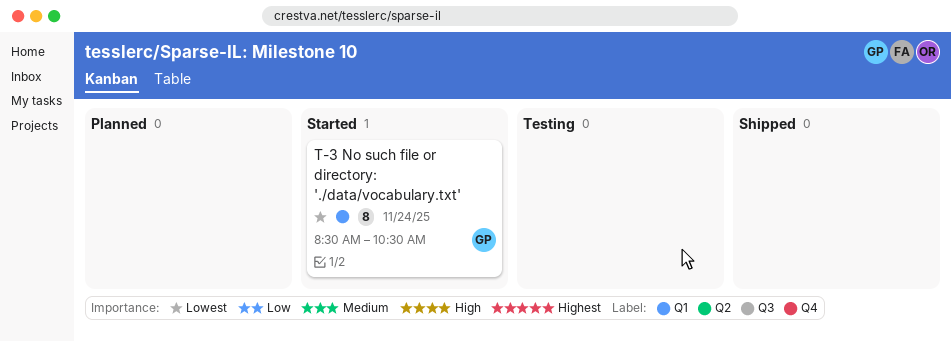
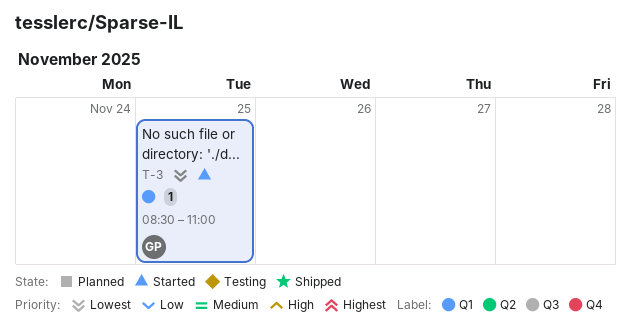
T-3, estimate: 8 -> 1
T-3, day: Nov 24 -> Nov 25
T-3, ends: 10:30 -> 11:00

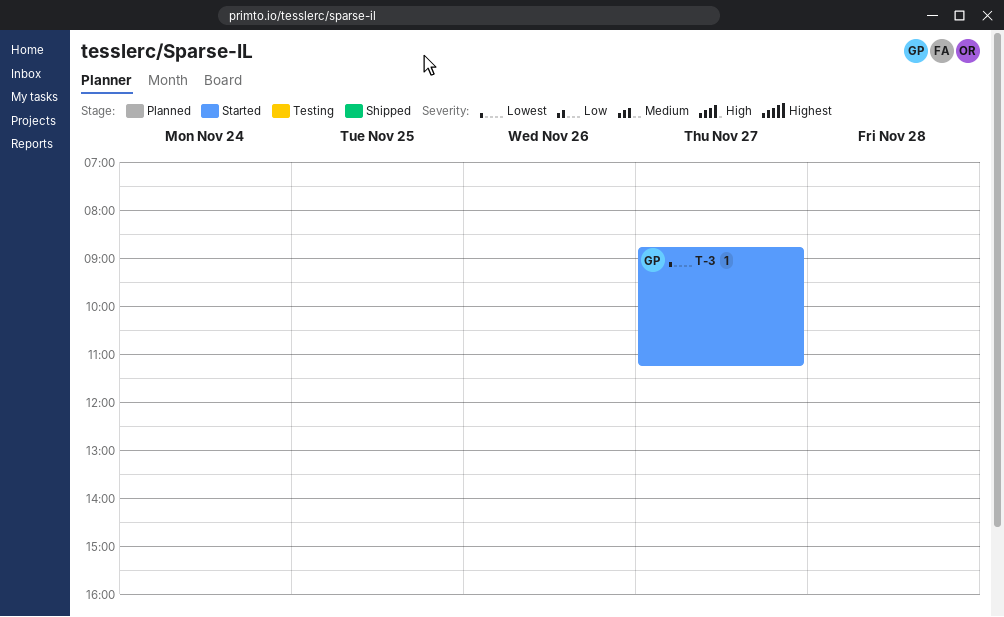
T-3, day: Nov 25 -> Nov 27
T-3, begins: 08:30 -> 08:45
T-3, ends: 11:00 -> 11:15

